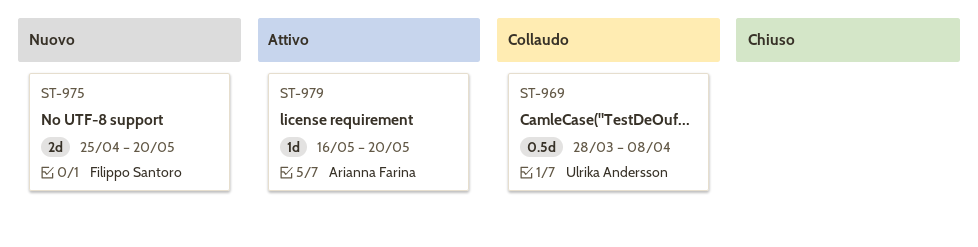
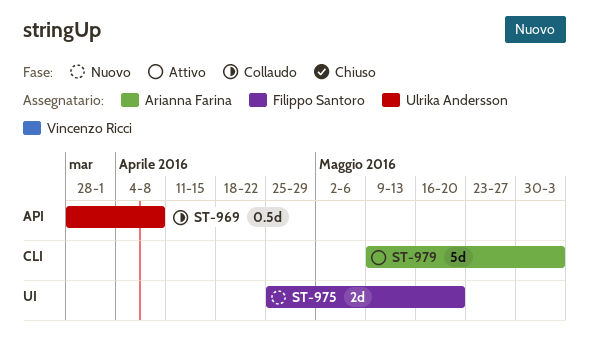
ST-979, estimate: 1d -> 5d
ST-979, start: May 16 -> May 9
ST-979, due: May 20 -> Jun 3

